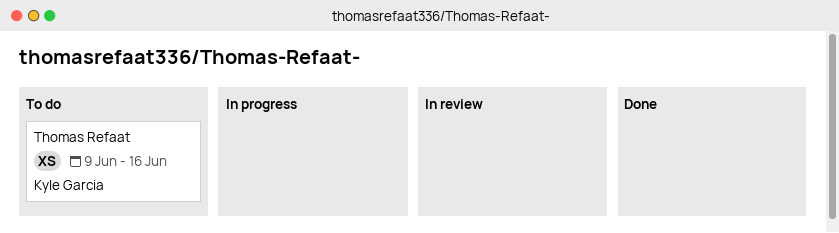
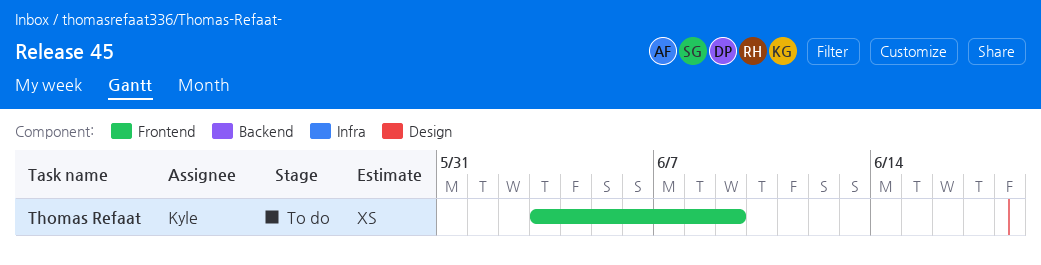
Thomas Refaat, start: Jun 9 -> Jun 3
Thomas Refaat, due: Jun 16 -> Jun 9

